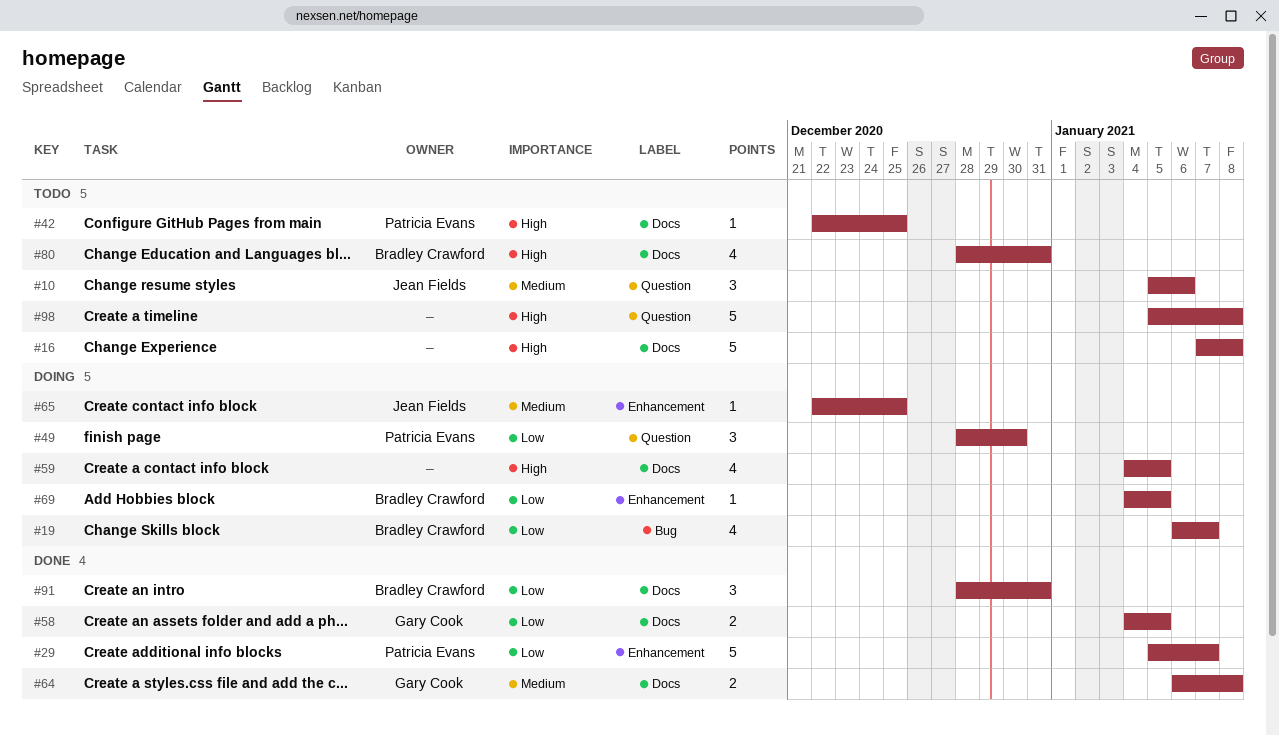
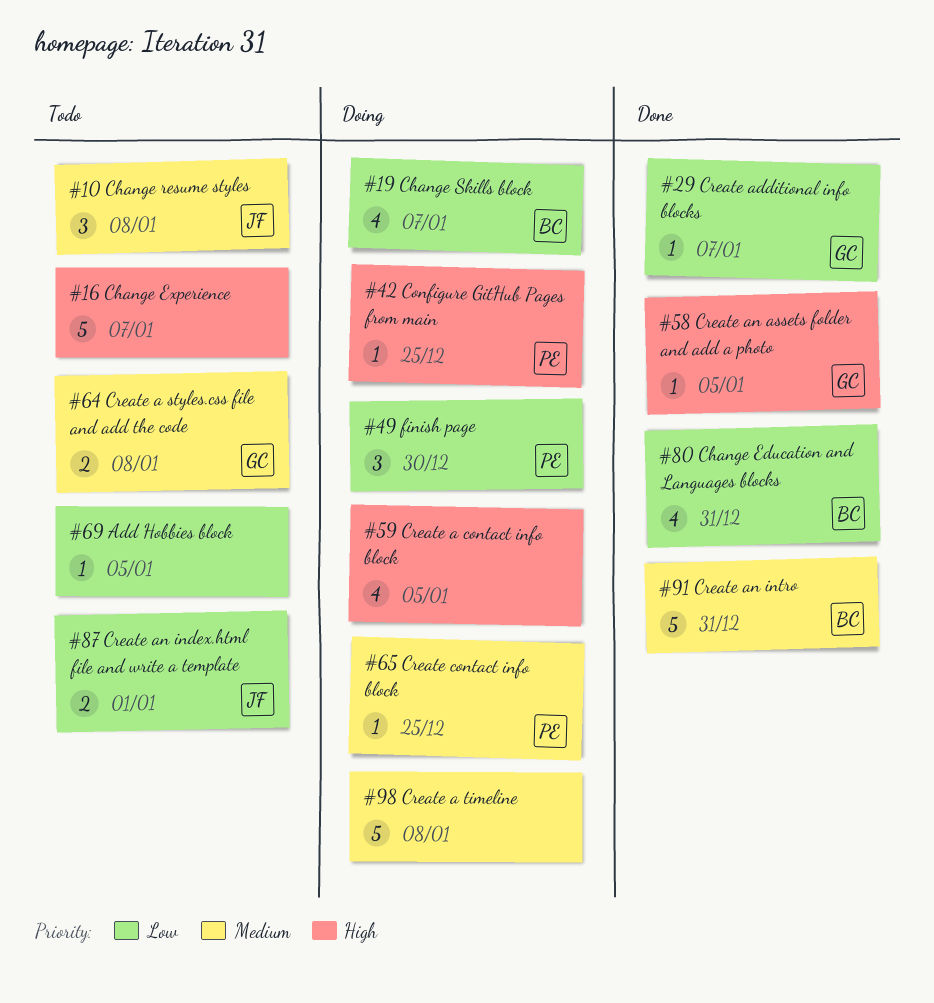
#10, due: Jan 6 -> Jan 8
#16, due: Jan 8 -> Jan 7
#29, owner: Patricia Evans -> Gary Cook
#29, estimate: 5 -> 1
#42, status: Todo -> Doing
#58, priority: Low -> High
#58, estimate: 2 -> 1
#64, status: Done -> Todo
#65, owner: Jean Fields -> Patricia Evans
#69, status: Doing -> Todo
#69, owner: Bradley Crawford -> none
#80, status: Todo -> Done
#80, priority: High -> Low
#87: none -> present
#91, priority: Low -> Medium
#91, estimate: 3 -> 5
#98, status: Todo -> Doing
#98, priority: High -> Medium

